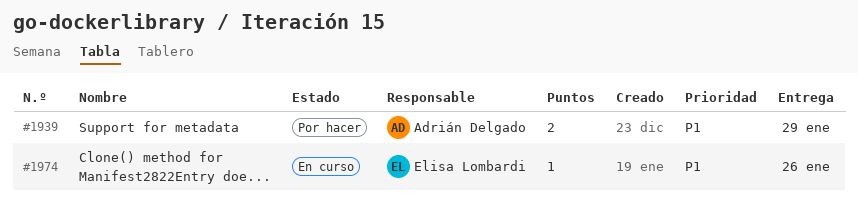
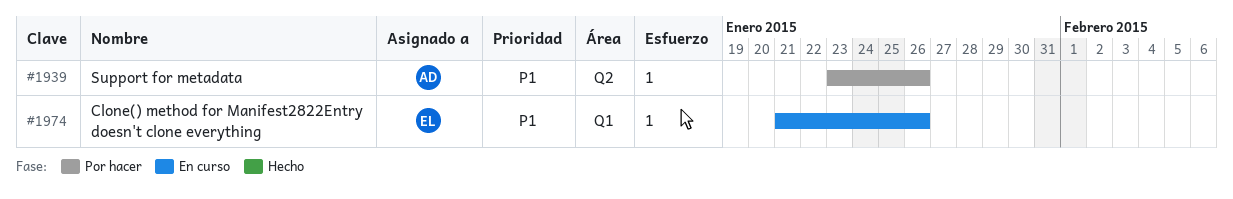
#1939, estimate: 2 -> 1
#1939, due: Jan 29 -> Jan 26

